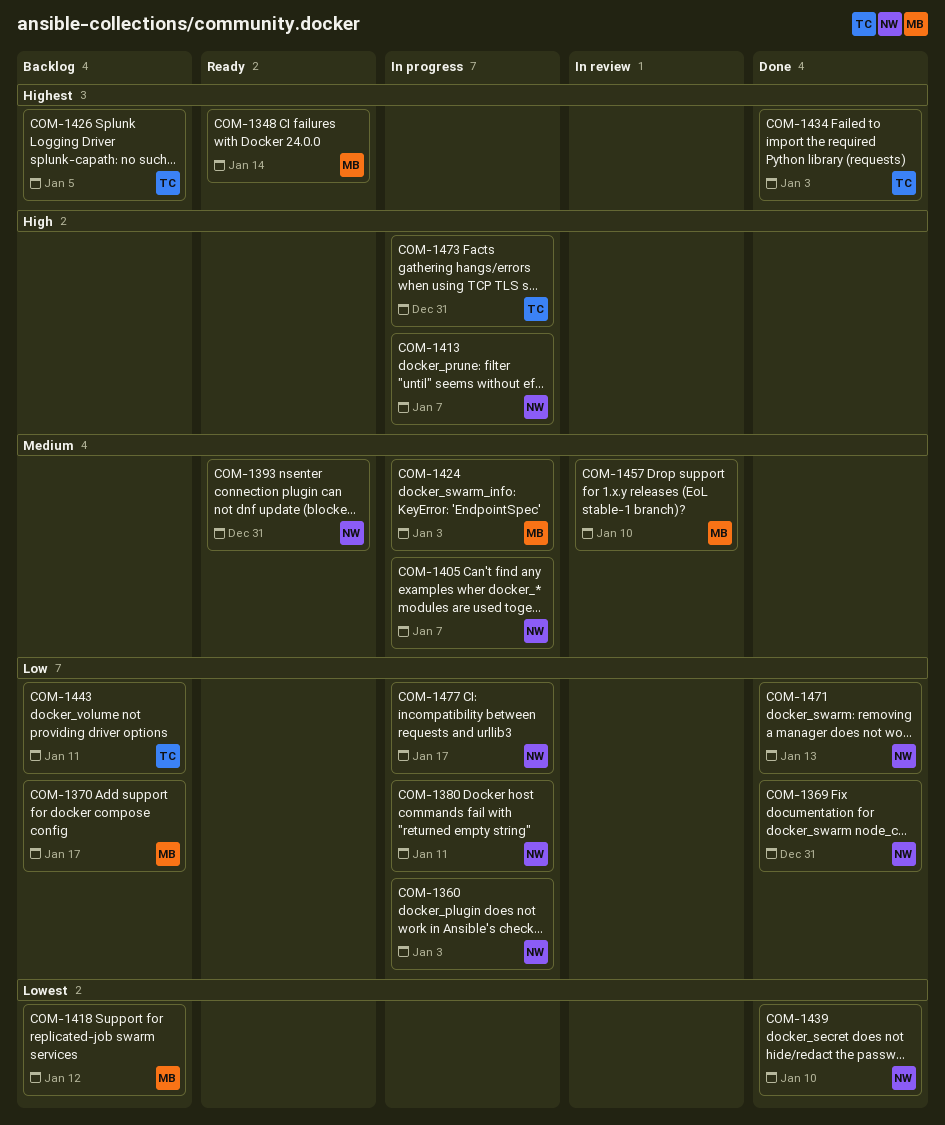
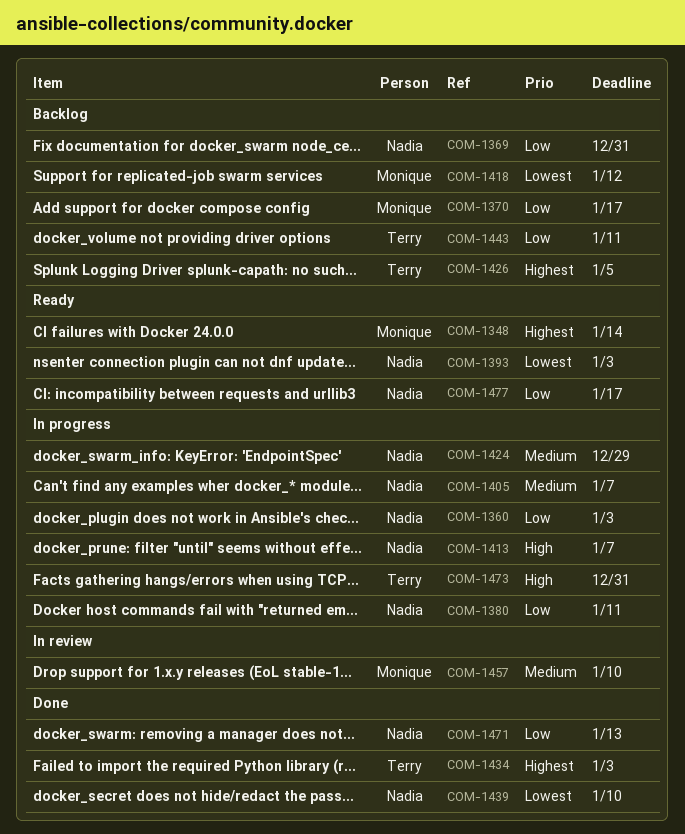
COM-1369, status: Done -> Backlog
COM-1393, priority: Medium -> Lowest
COM-1393, due: Dec 31 -> Jan 3
COM-1424, owner: Monique -> Nadia
COM-1424, due: Jan 3 -> Dec 29
COM-1477, status: In progress -> Ready

